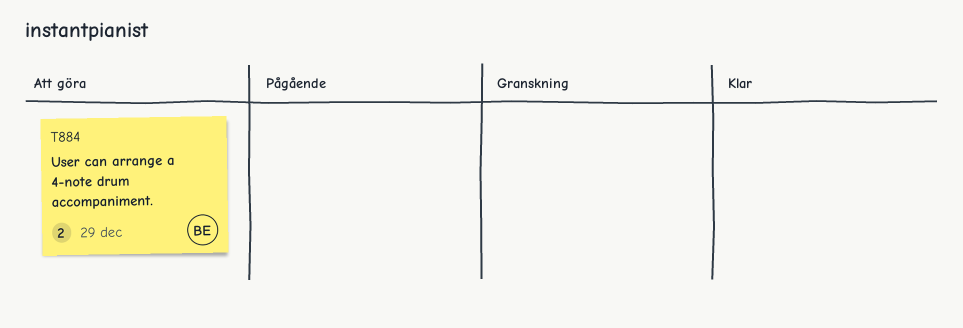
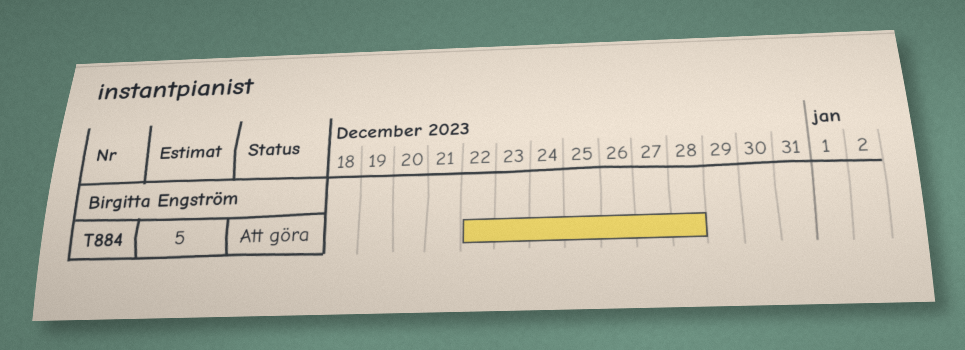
T884, estimate: 2 -> 5
T884, due: Dec 29 -> Dec 28

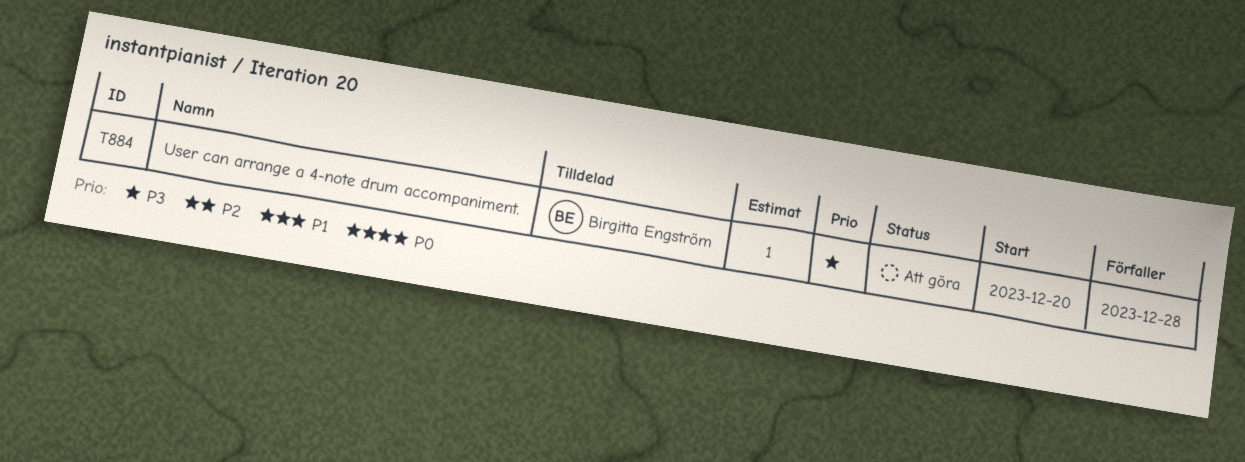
T884, estimate: 5 -> 1
T884, start: Dec 22 -> Dec 20

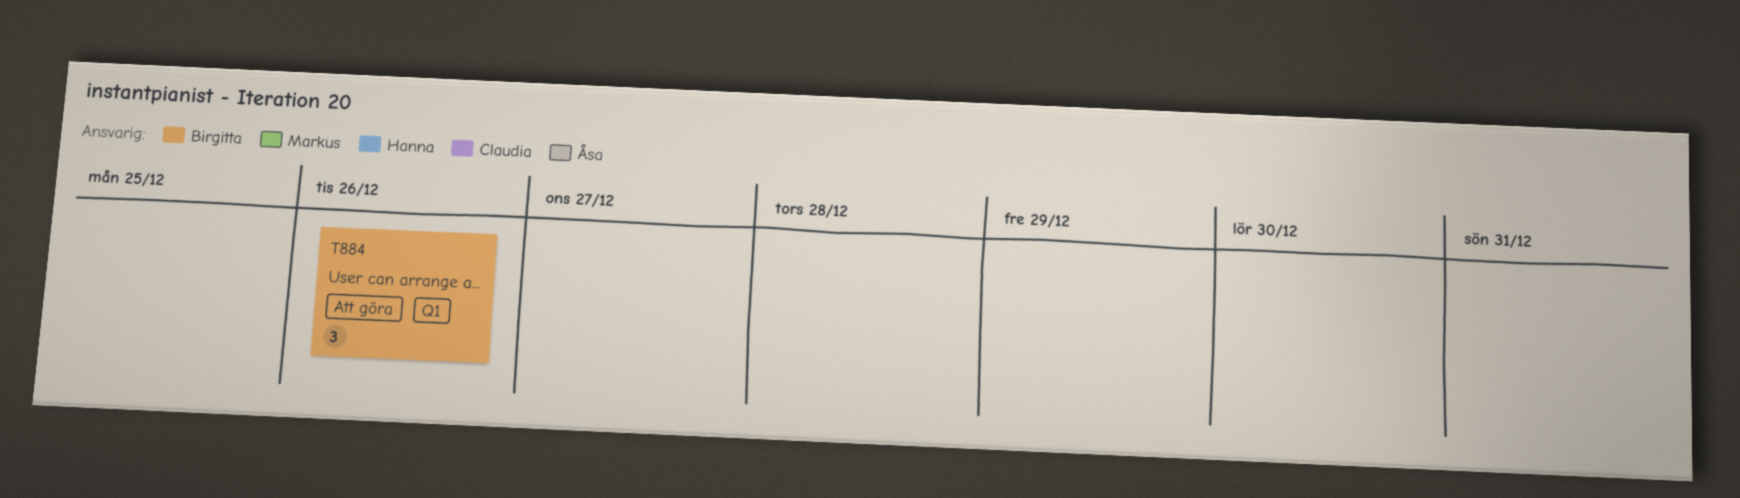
T884, estimate: 1 -> 3
T884, due: Dec 28 -> Dec 26

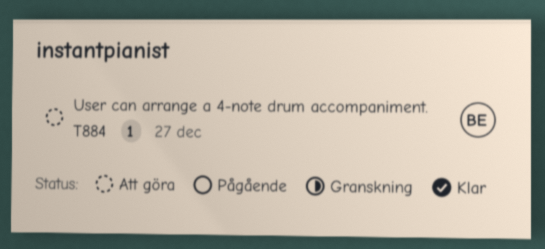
T884, estimate: 3 -> 1
T884, due: Dec 26 -> Dec 27

